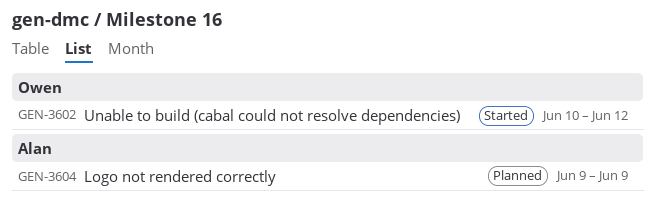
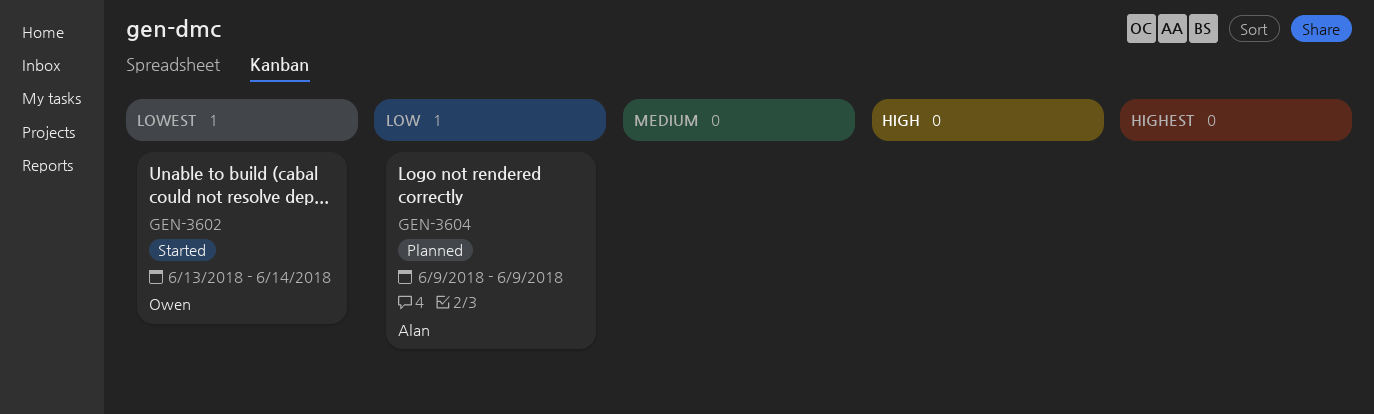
GEN-3602, start: Jun 10 -> Jun 13
GEN-3602, due: Jun 12 -> Jun 14

